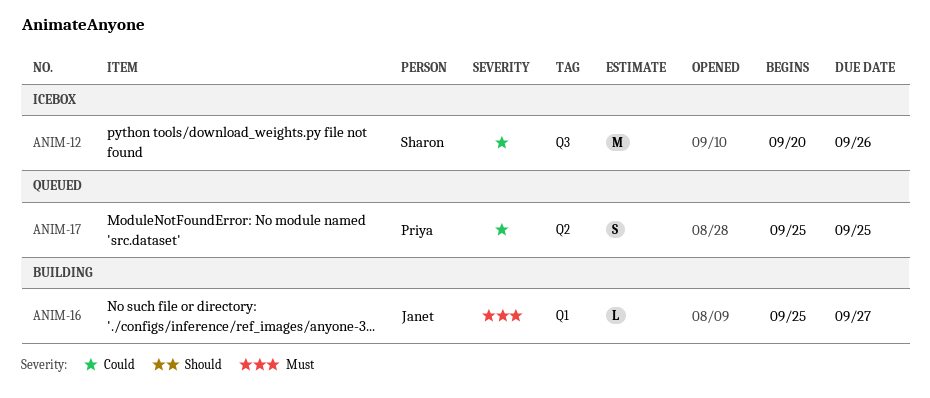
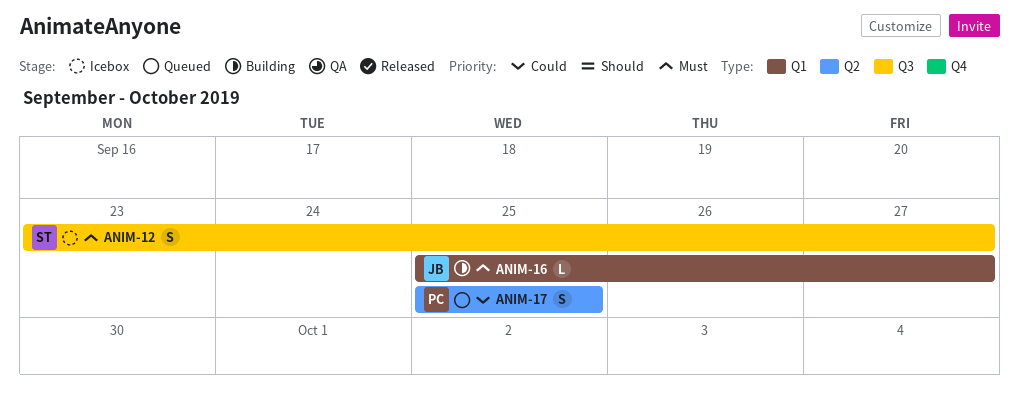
ANIM-12, priority: Could -> Must
ANIM-12, estimate: M -> S
ANIM-12, start: Sep 20 -> Sep 23
ANIM-12, due: Sep 26 -> Sep 27

